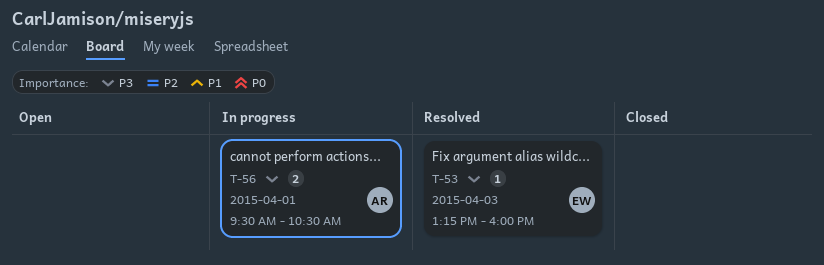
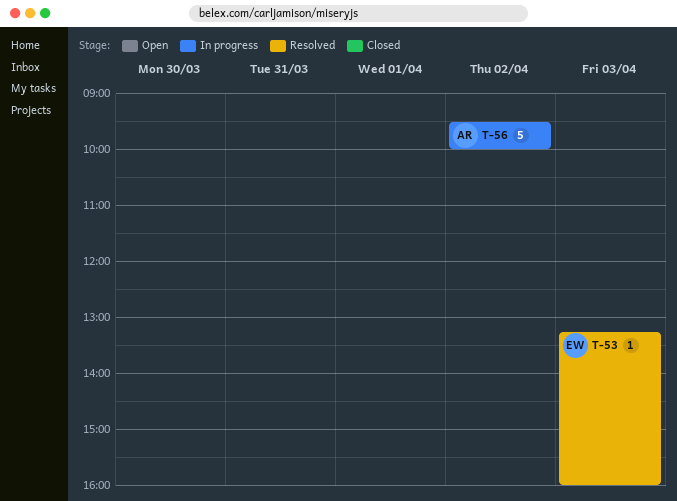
T-56, estimate: 2 -> 5
T-56, day: Apr 1 -> Apr 2
T-56, ends: 10:30 -> 10:00

